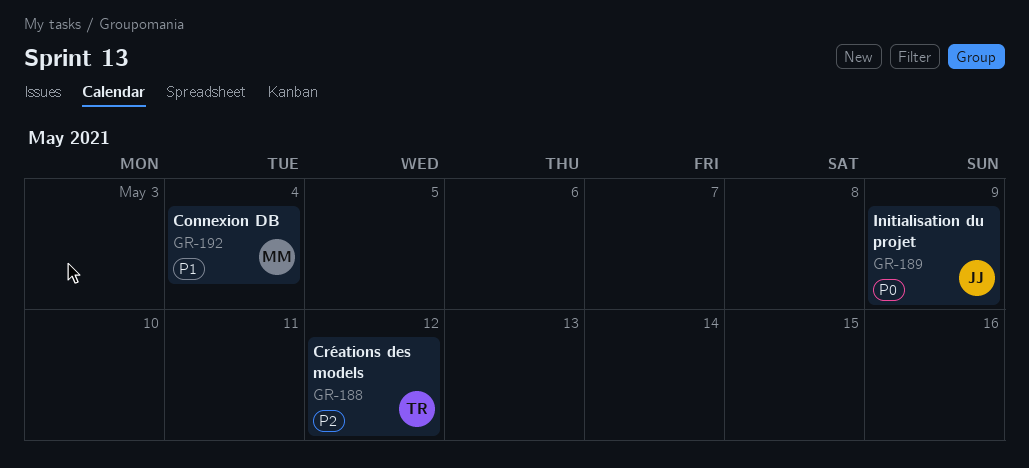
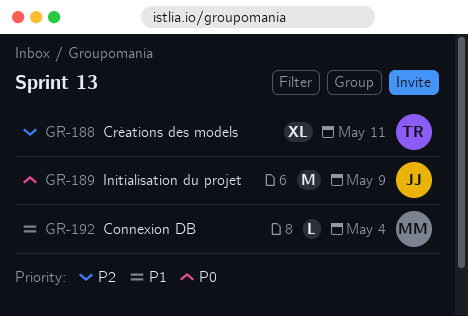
GR-188, due: May 12 -> May 11

